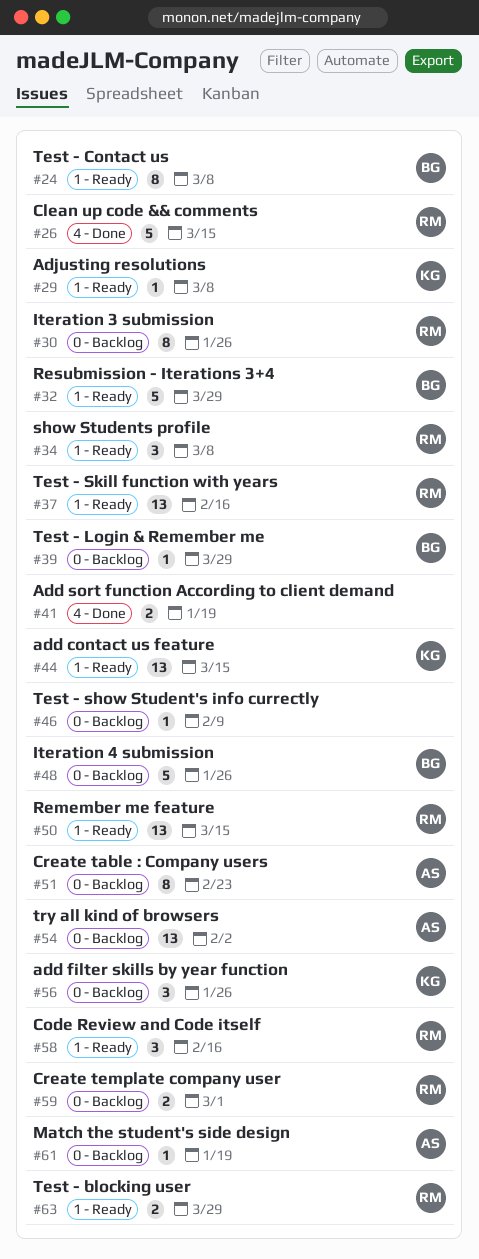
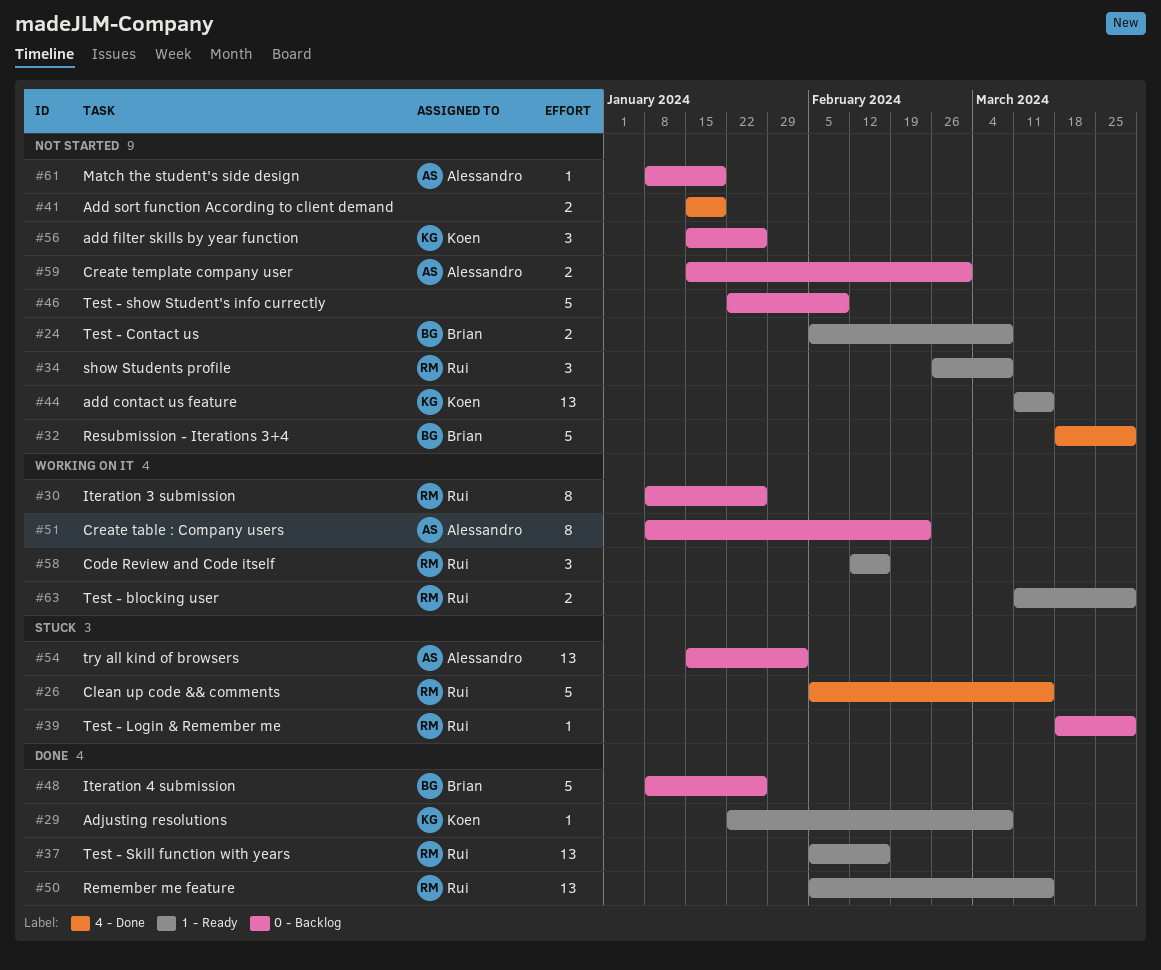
#24, estimate: 8 -> 2
#32, label: 1 - Ready -> 4 - Done
#39, owner: Brian -> Rui
#46, estimate: 1 -> 5
#59, owner: Rui -> Alessandro

